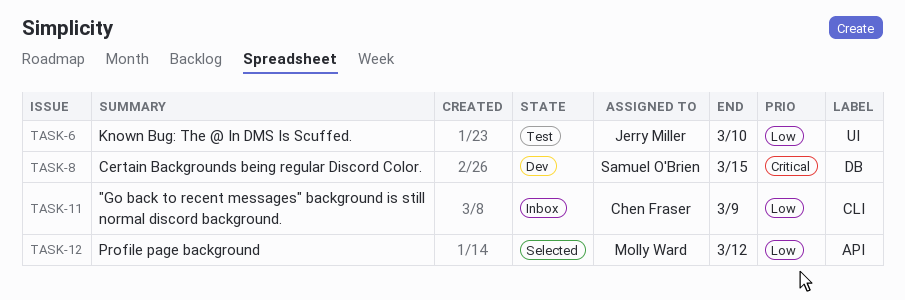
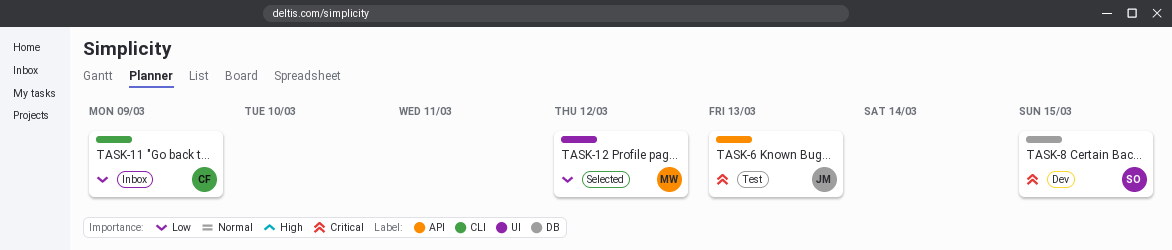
TASK-6, priority: Low -> Critical
TASK-6, label: UI -> API
TASK-6, due: Mar 10 -> Mar 13
TASK-12, label: API -> UI

